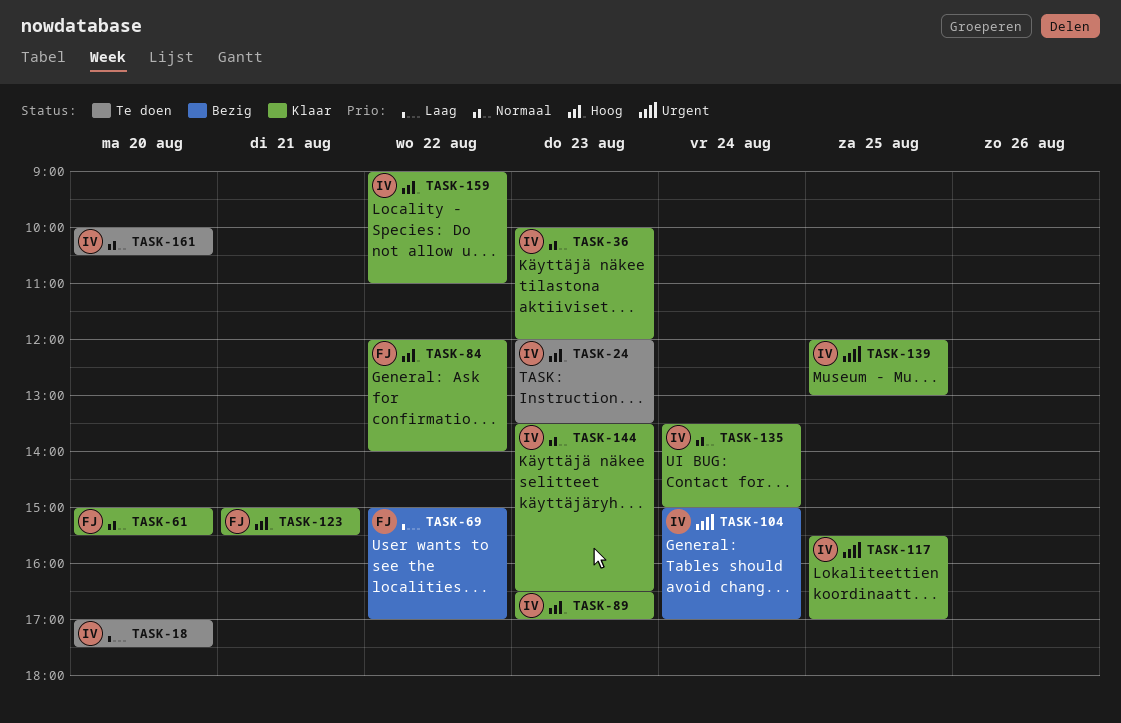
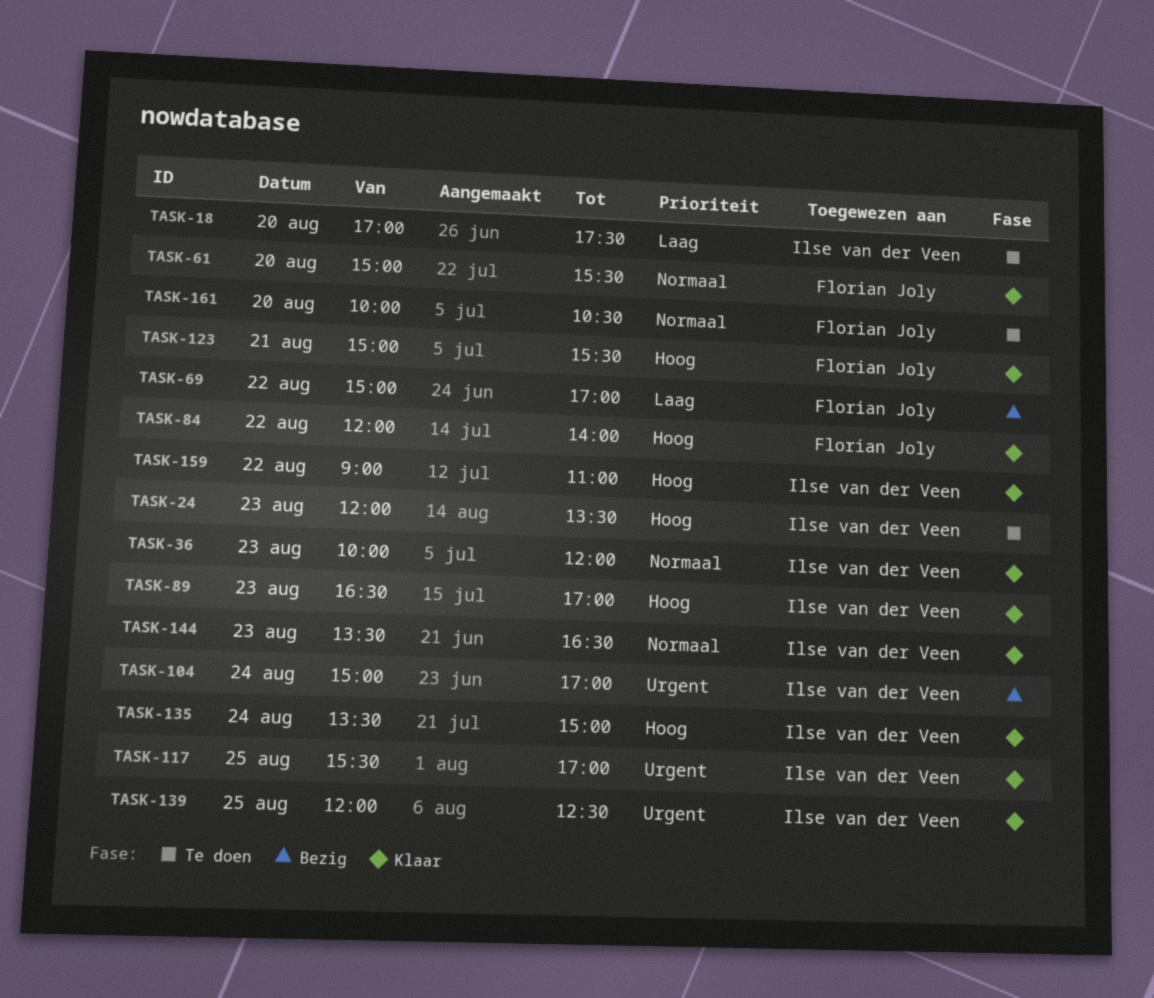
TASK-135, priority: Normaal -> Hoog
TASK-139, ends: 13:00 -> 12:30
TASK-161, owner: Ilse van der Veen -> Florian Joly

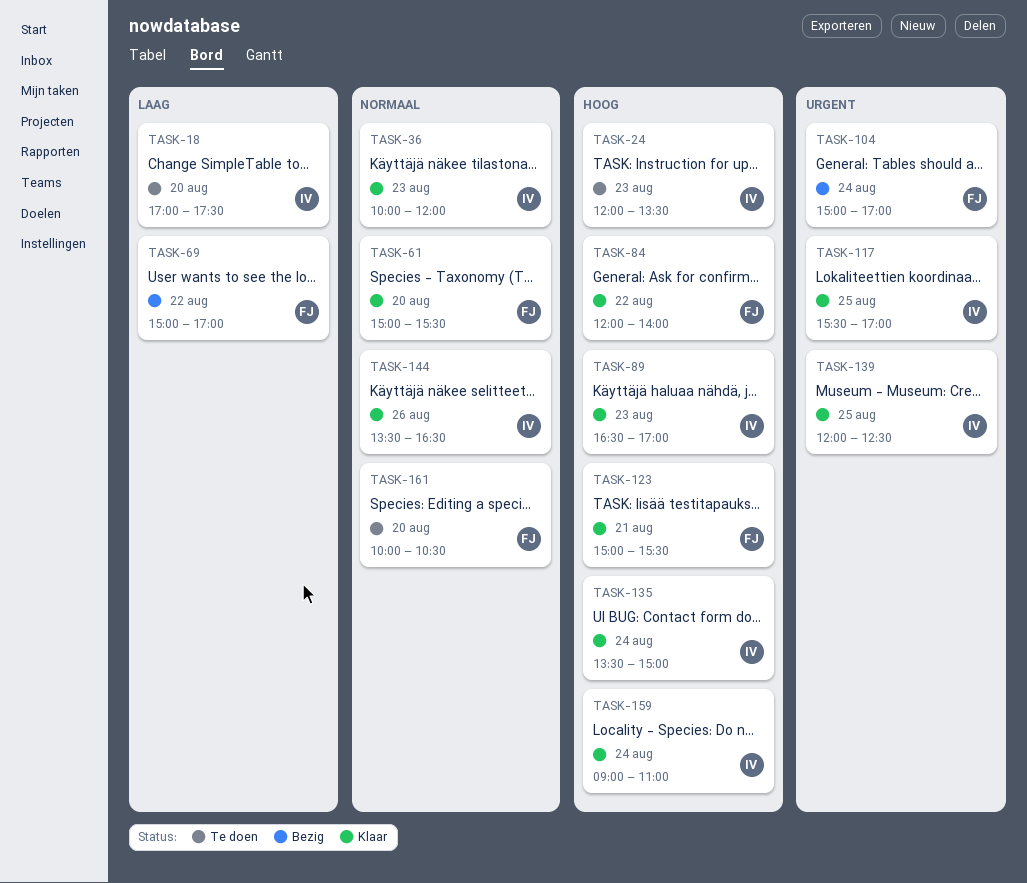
TASK-104, owner: Ilse van der Veen -> Florian Joly
TASK-144, day: Aug 23 -> Aug 26
TASK-159, day: Aug 22 -> Aug 24

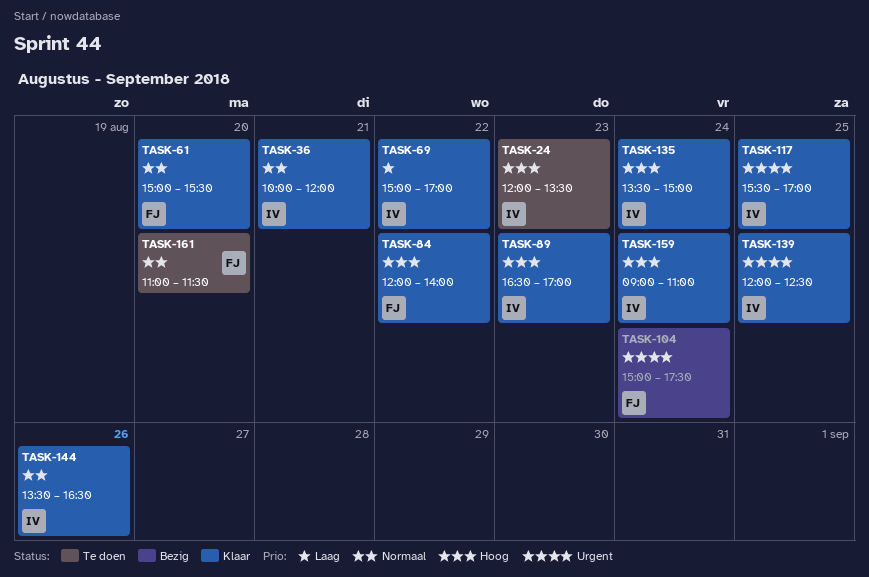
TASK-18: present -> none
TASK-36, day: Aug 23 -> Aug 21
TASK-69, status: Bezig -> Klaar
TASK-69, owner: FJ -> IV
TASK-104, ends: 17:00 -> 17:30
TASK-123: present -> none
TASK-161, begins: 10:00 -> 11:00
TASK-161, ends: 10:30 -> 11:30

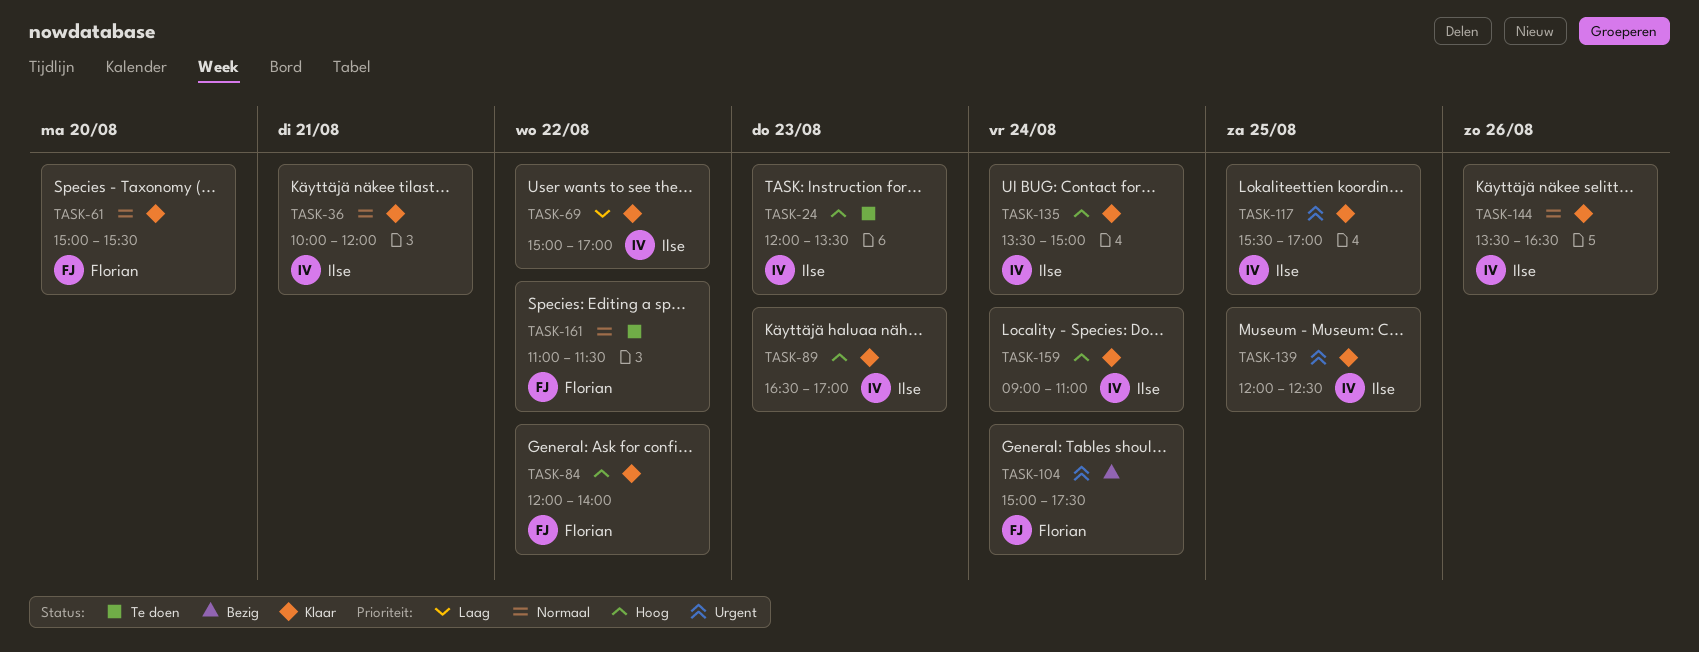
TASK-161, day: Aug 20 -> Aug 22

